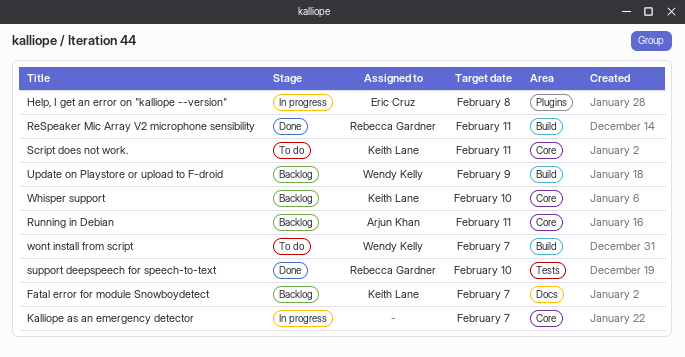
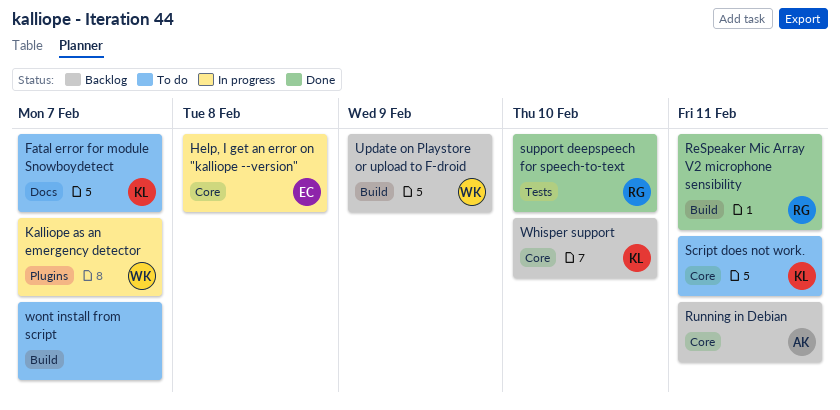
Fatal error for module Snowboydetect, status: Backlog -> To do
Help, I get an error on "kalliope --version", label: Plugins -> Core
Kalliope as an emergency detector, owner: none -> Wendy Kelly
Kalliope as an emergency detector, label: Core -> Plugins
wont install from script, owner: Wendy Kelly -> none

